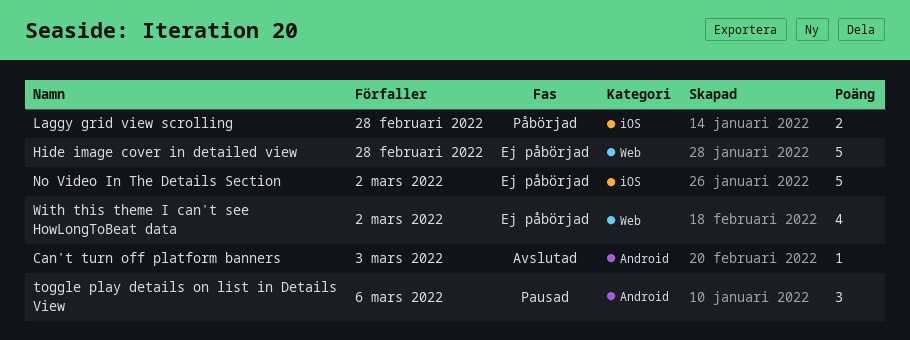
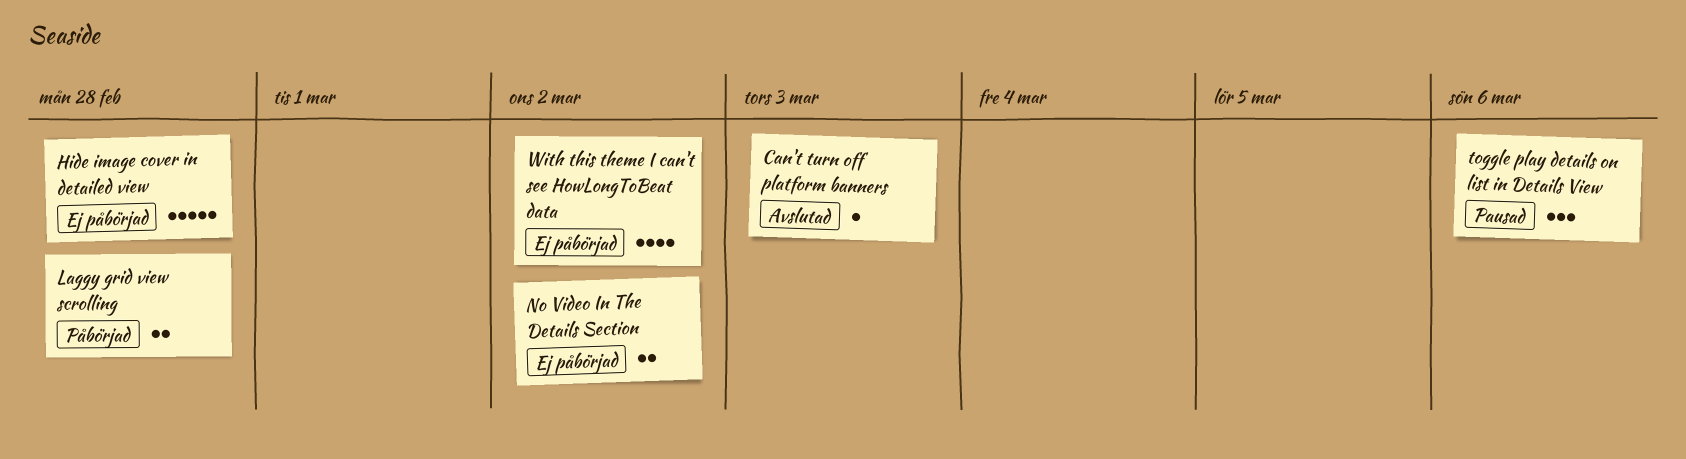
No Video In The Details Section, estimate: 5 -> 2

